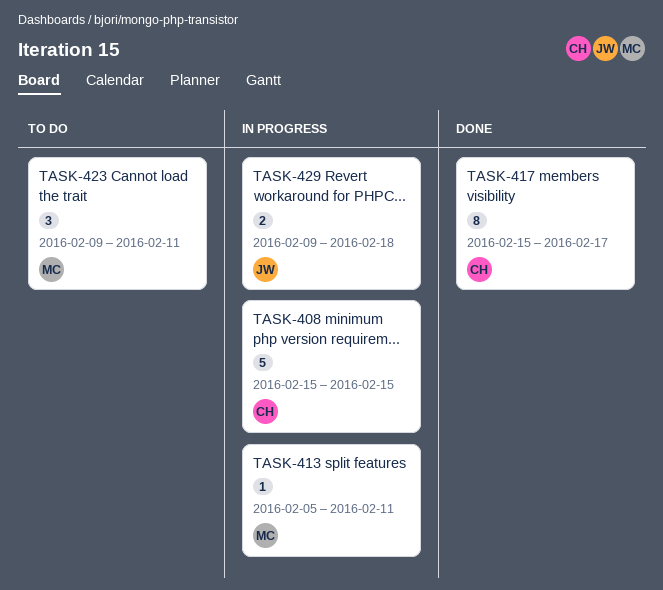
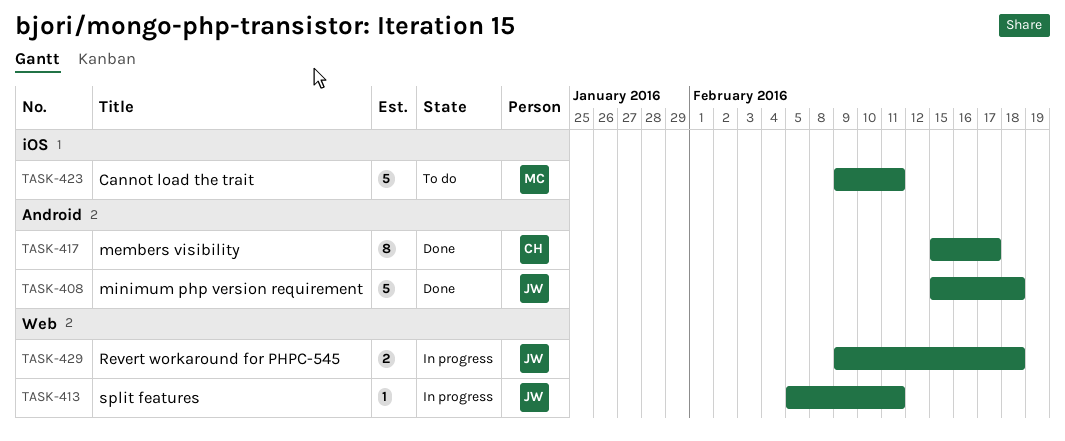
TASK-408, status: In progress -> Done
TASK-408, owner: CH -> JW
TASK-408, due: Feb 15 -> Feb 18
TASK-413, owner: MC -> JW
TASK-423, estimate: 3 -> 5

